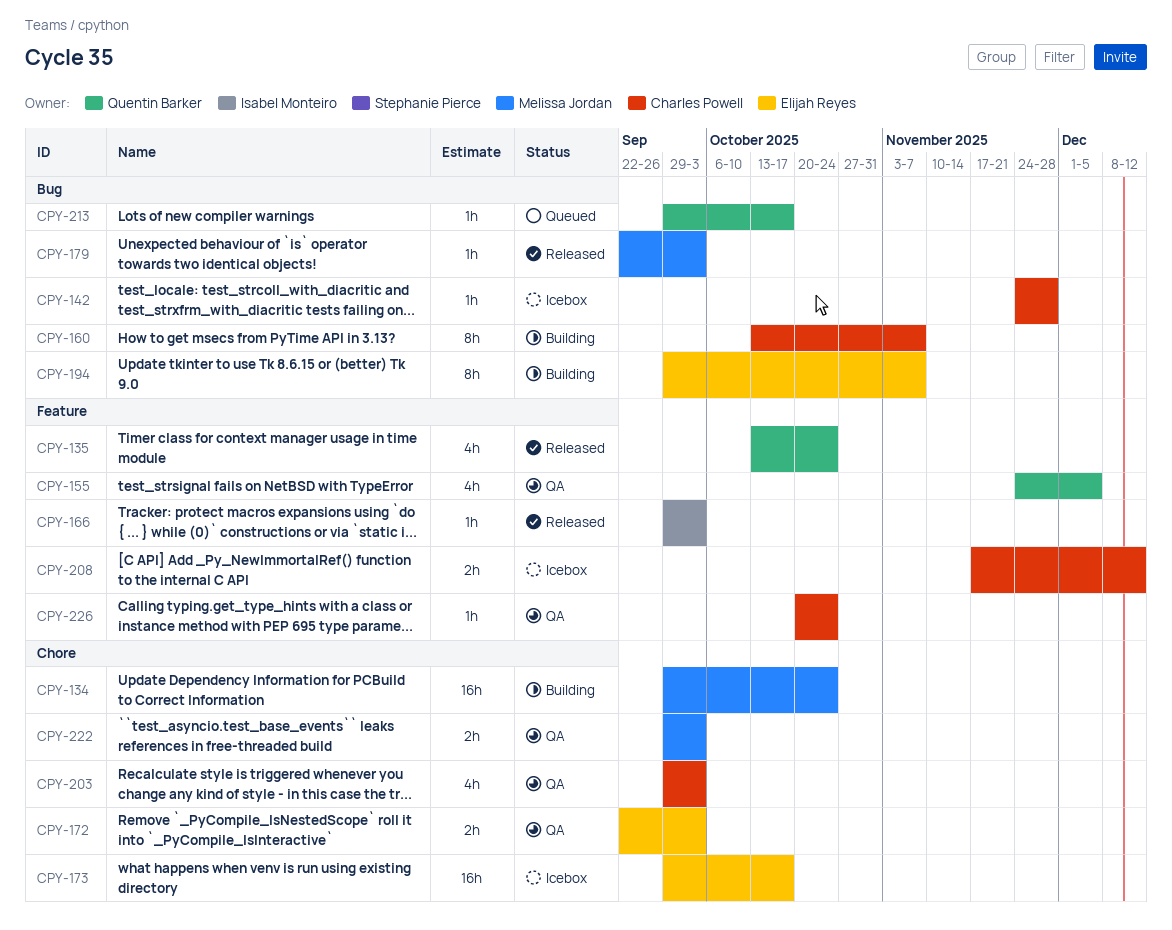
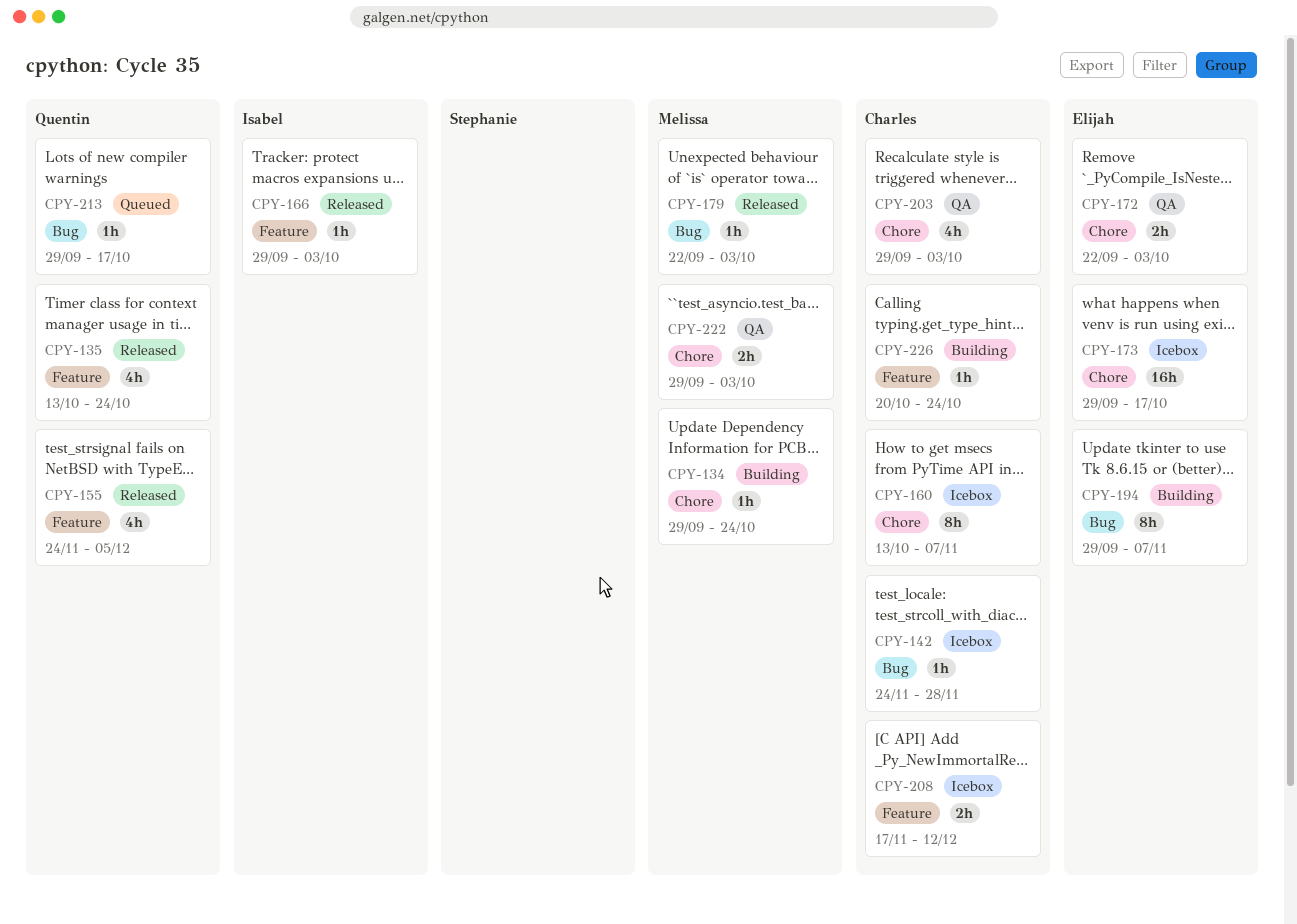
CPY-134, estimate: 16h -> 1h
CPY-155, status: QA -> Released
CPY-160, status: Building -> Icebox
CPY-160, label: Bug -> Chore
CPY-226, status: QA -> Building

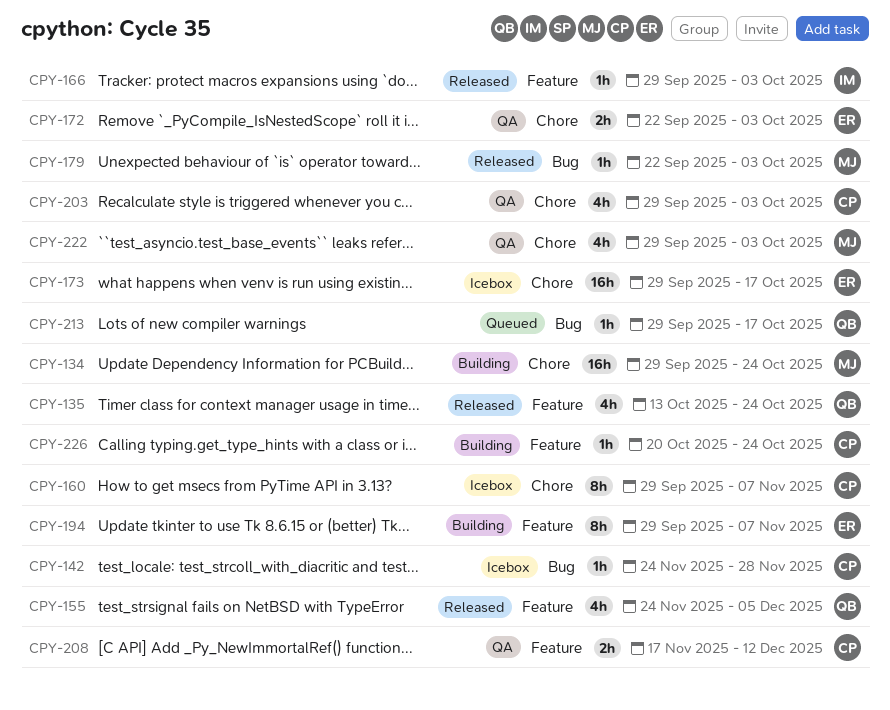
CPY-134, estimate: 1h -> 16h
CPY-160, start: Oct 13 -> Sep 29
CPY-194, label: Bug -> Feature
CPY-208, status: Icebox -> QA
CPY-222, estimate: 2h -> 4h

